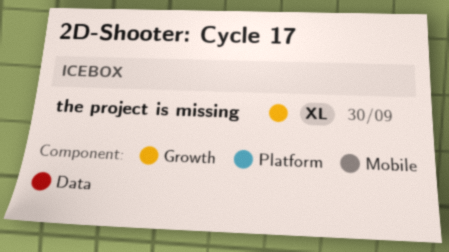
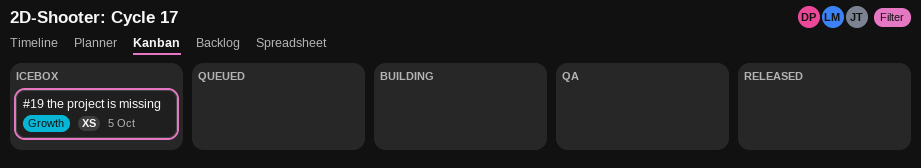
the project is missing, estimate: XL -> XS
the project is missing, due: Sep 30 -> Oct 5

